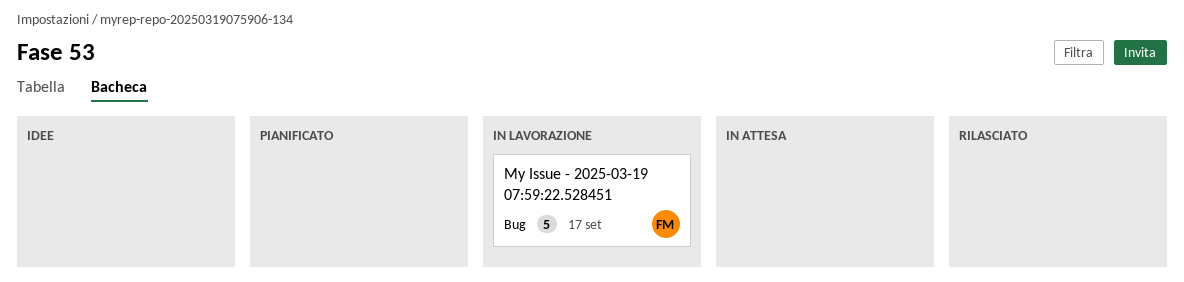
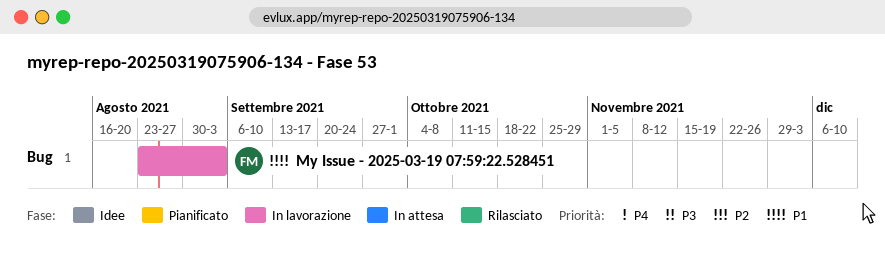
My Issue - 2025-03-19 07:59:22.528451, due: Sep 17 -> Sep 3

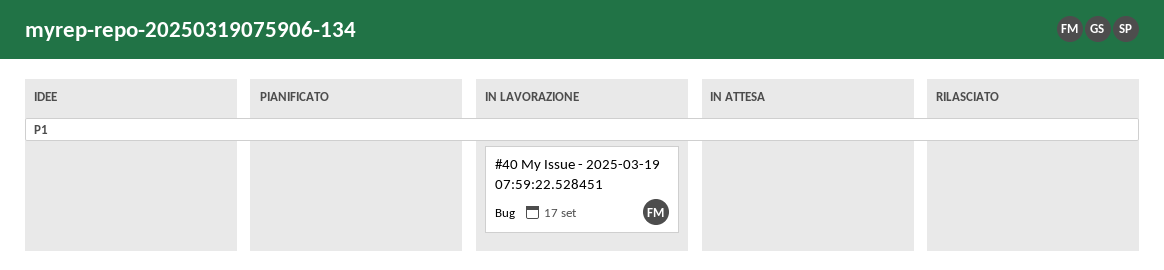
My Issue - 2025-03-19 07:59:22.528451, due: Sep 3 -> Sep 17

